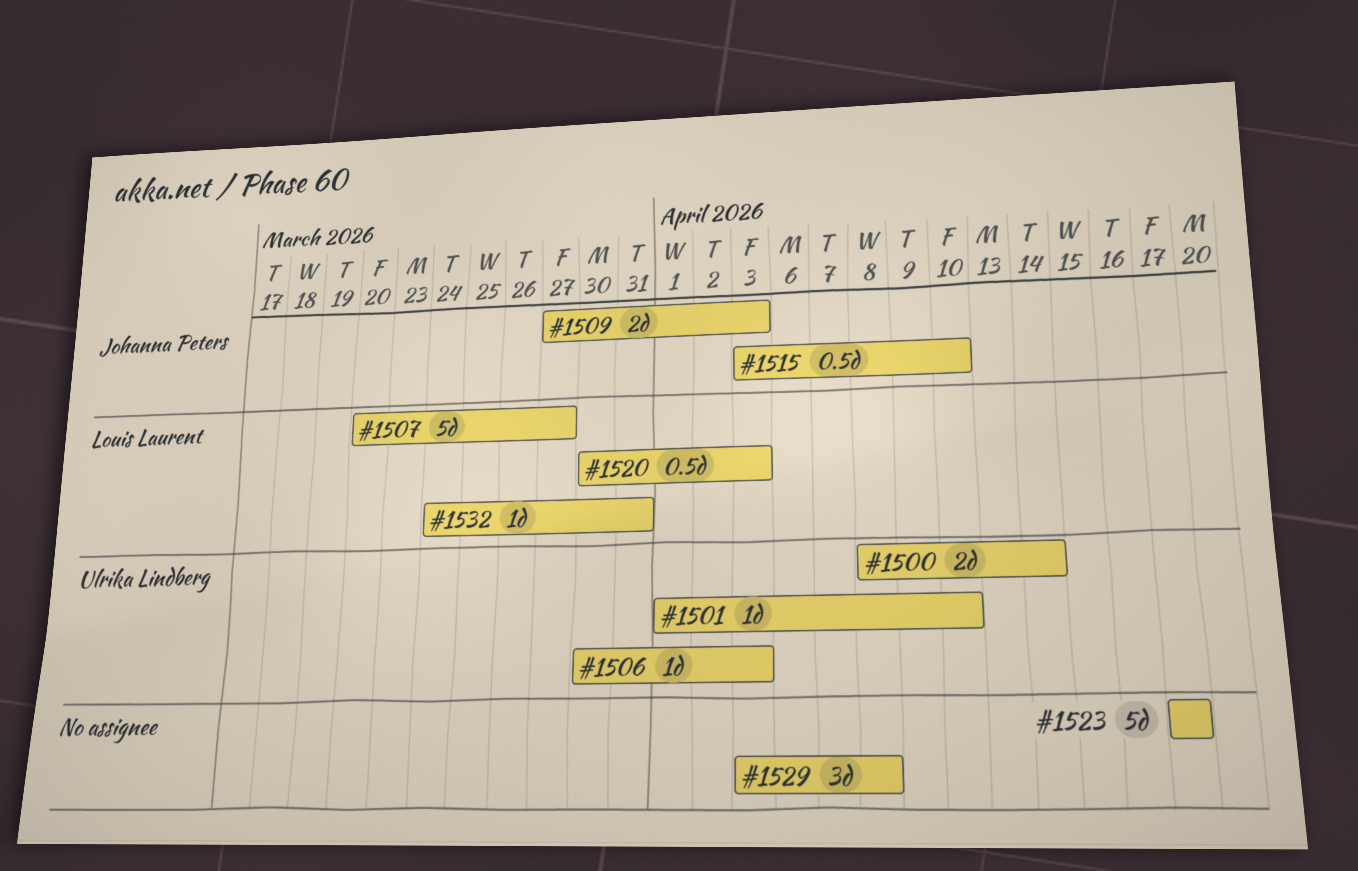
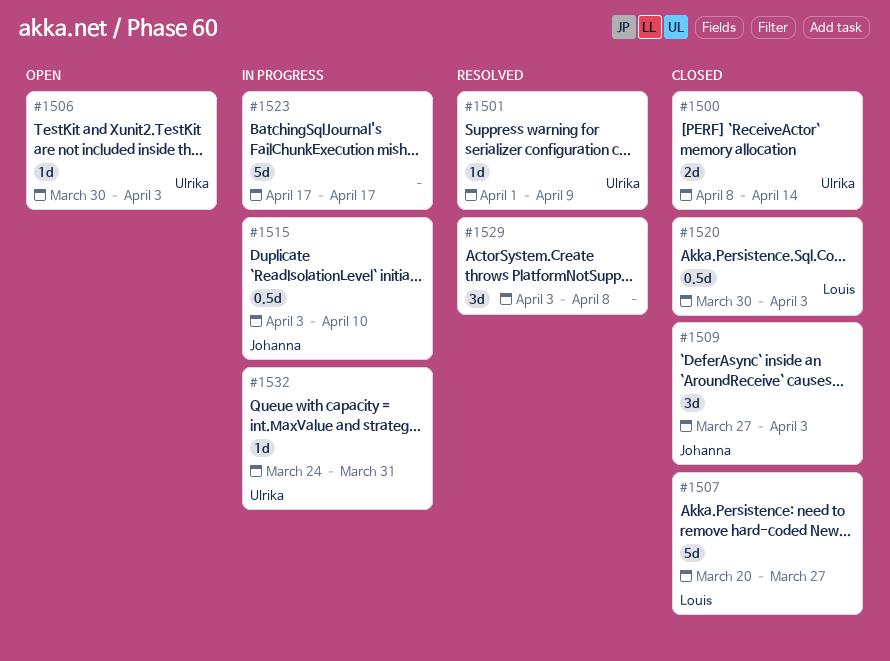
#1501, due: Apr 10 -> Apr 9
#1509, estimate: 2d -> 3d
#1532, owner: Louis Laurent -> Ulrika Lindberg

